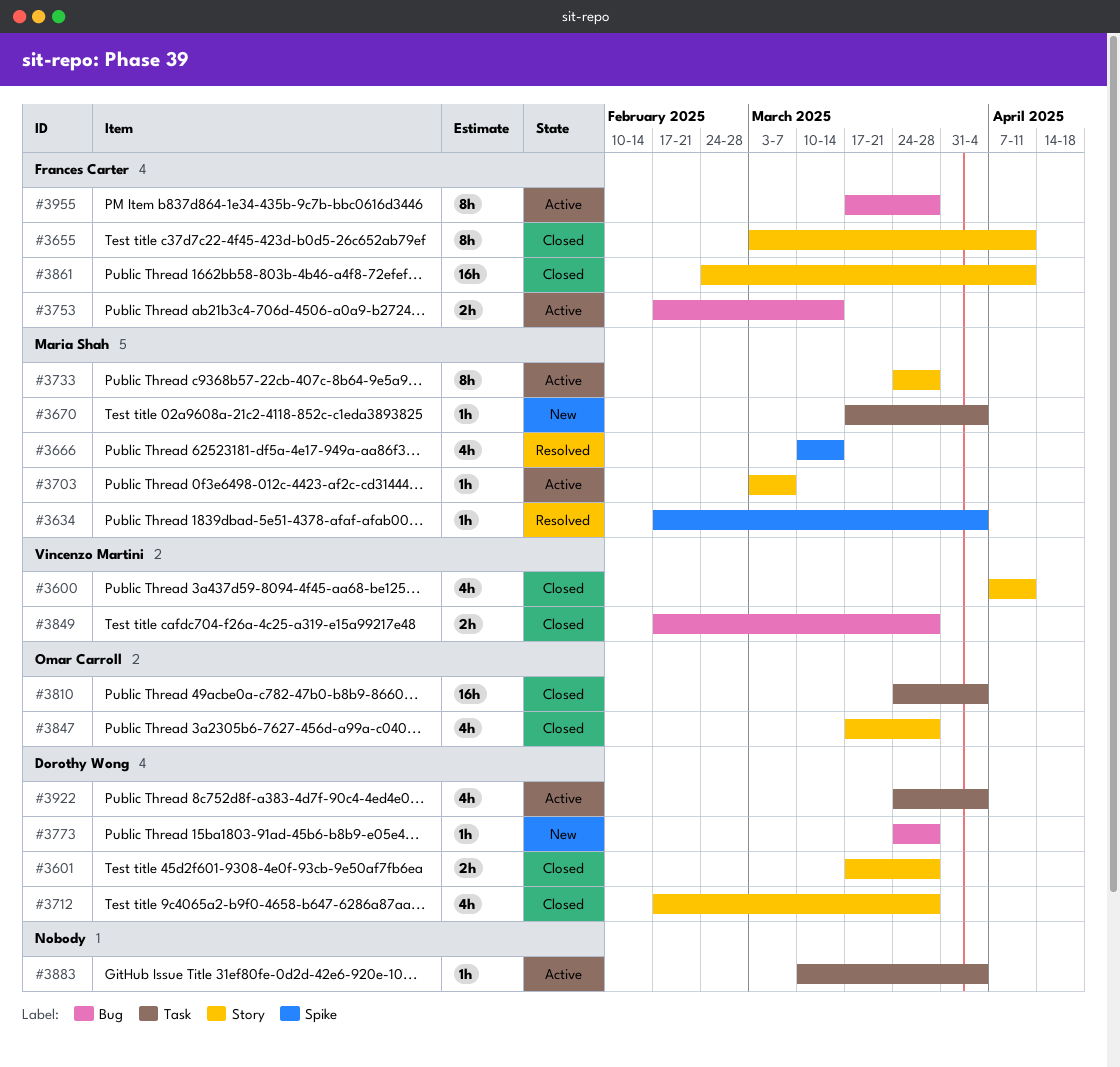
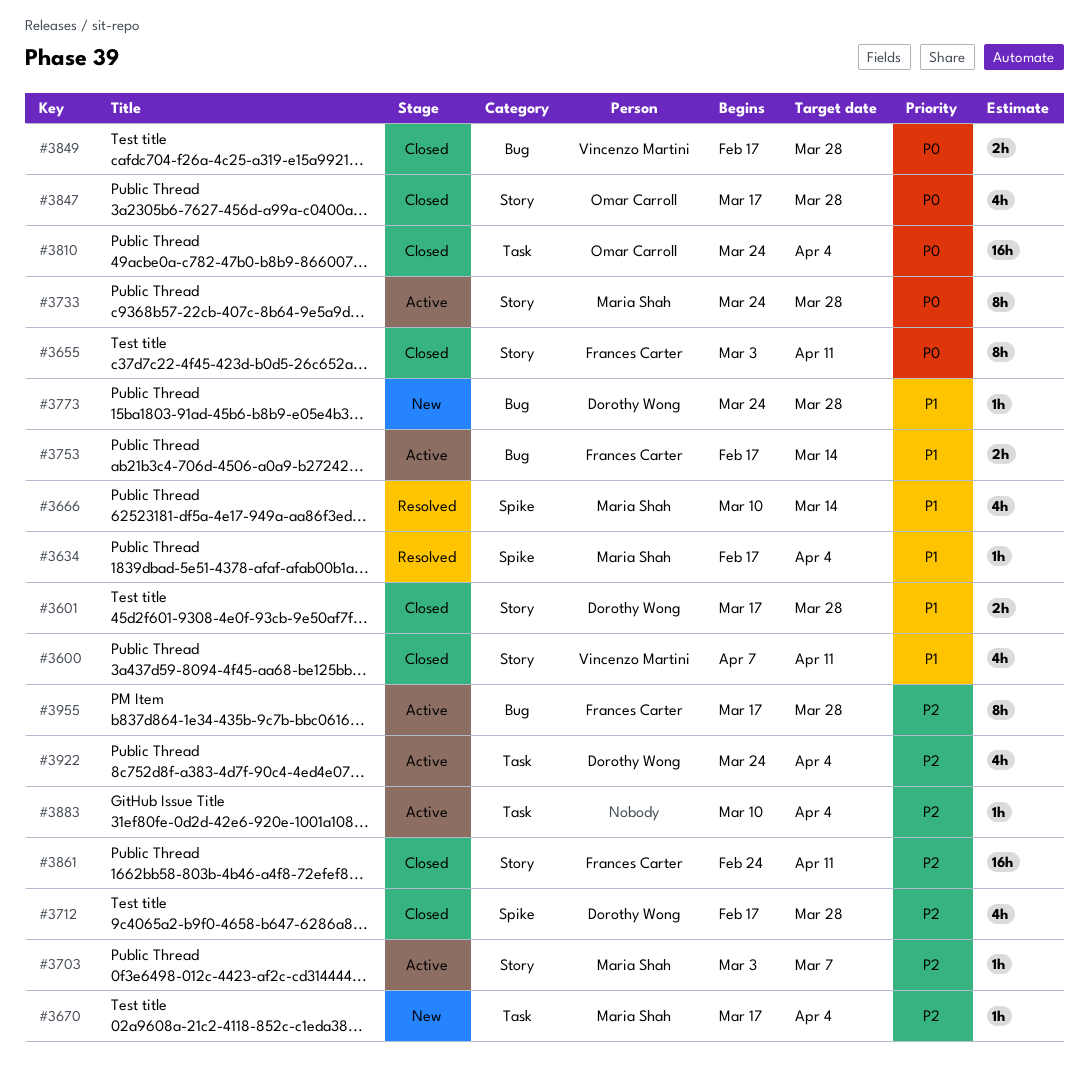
#3712, label: Story -> Spike

